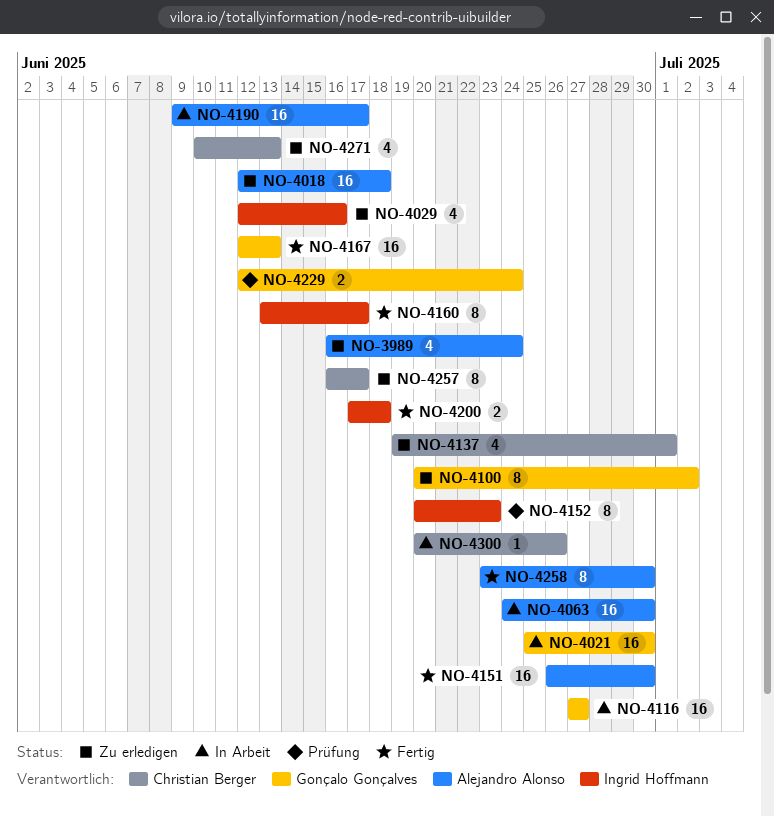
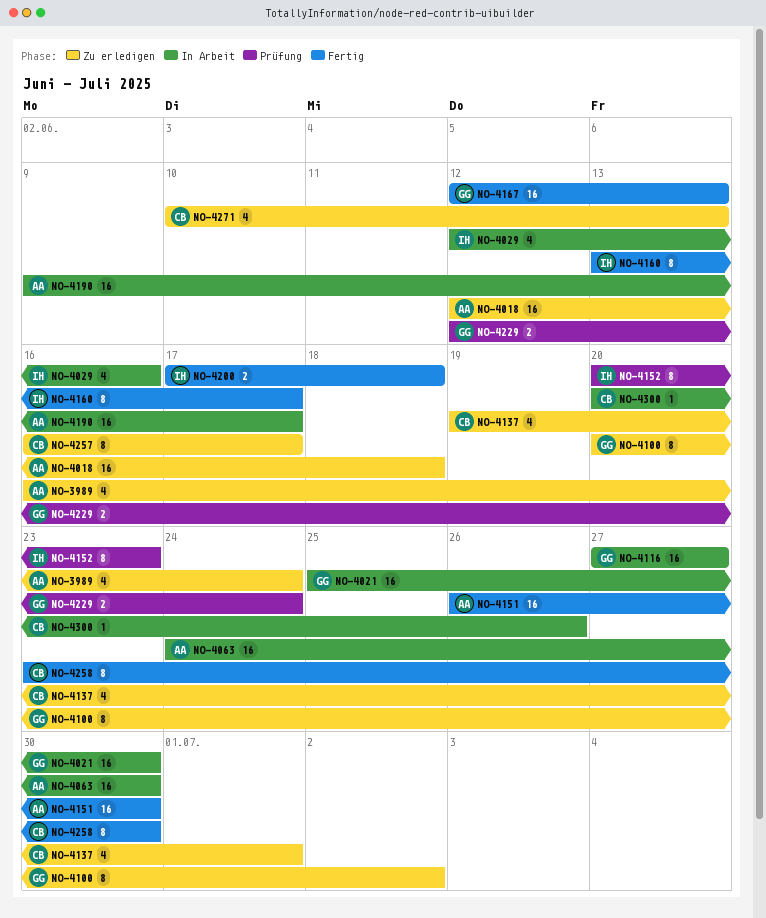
NO-4029, status: Zu erledigen -> In Arbeit
NO-4258, owner: Alejandro Alonso -> Christian Berger

